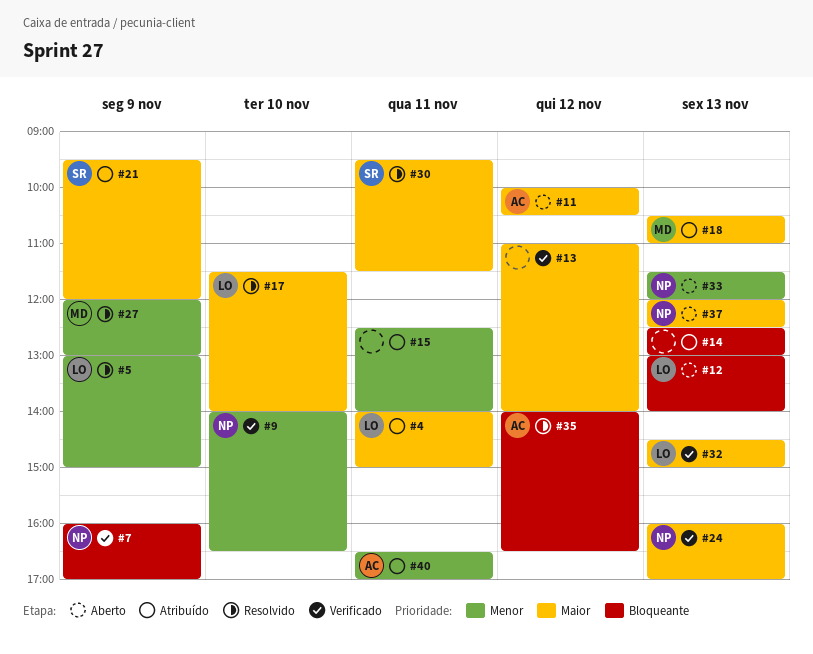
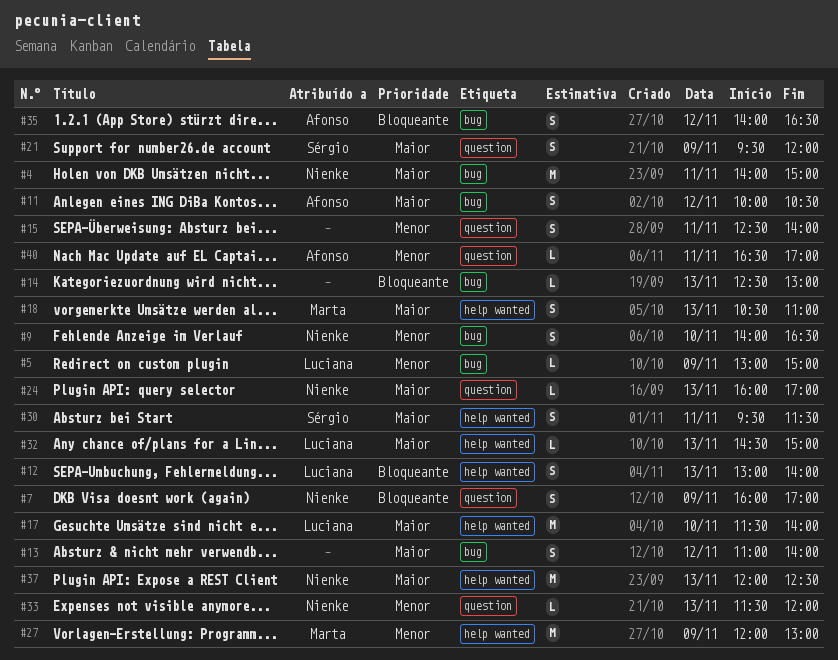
#4, owner: Luciana -> Nienke

